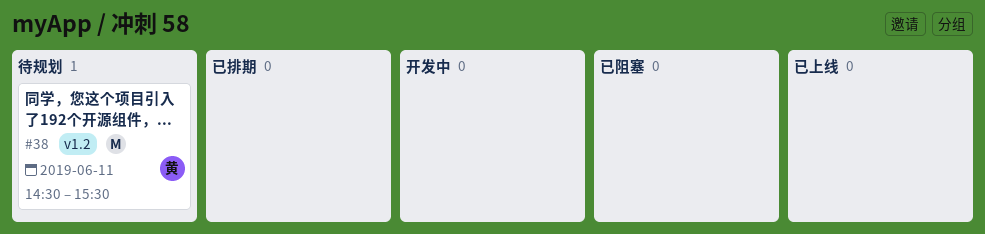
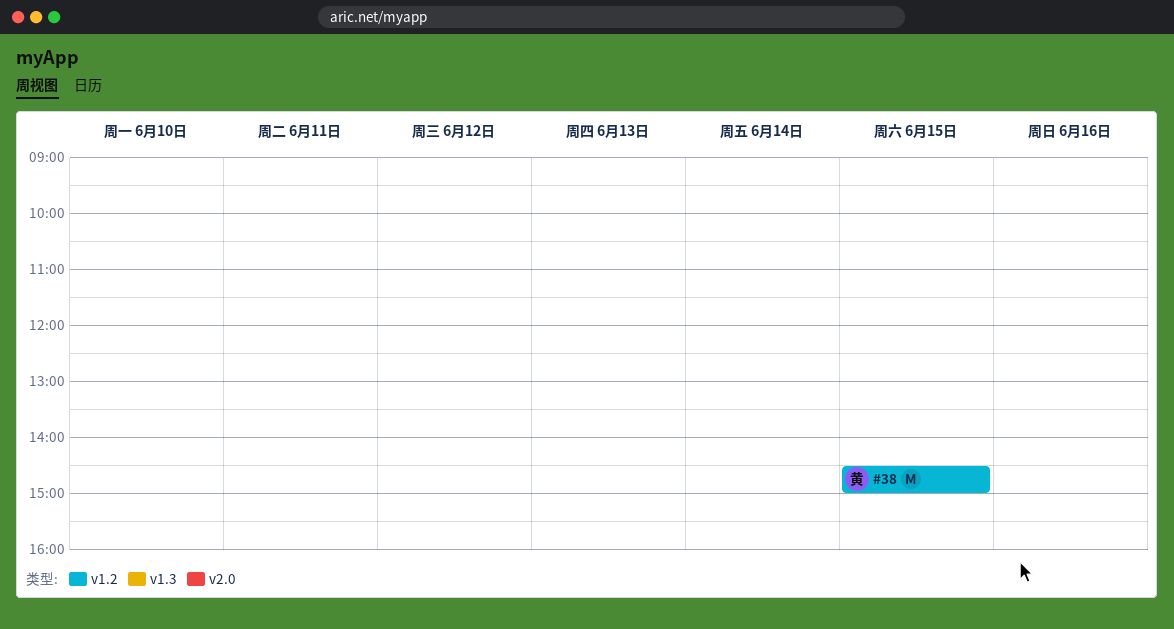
#38, day: Jun 11 -> Jun 15
#38, ends: 15:30 -> 15:00

